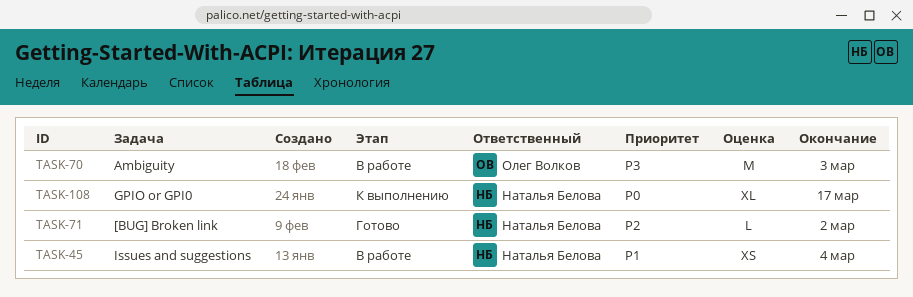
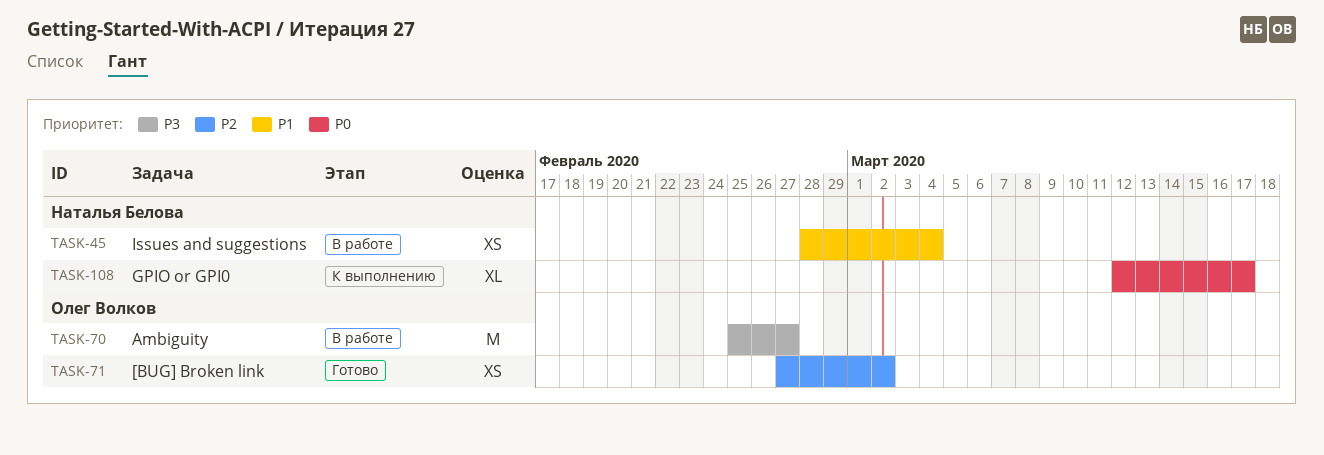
TASK-70, due: Mar 3 -> Feb 27
TASK-71, owner: Наталья Белова -> Олег Волков
TASK-71, estimate: L -> XS

